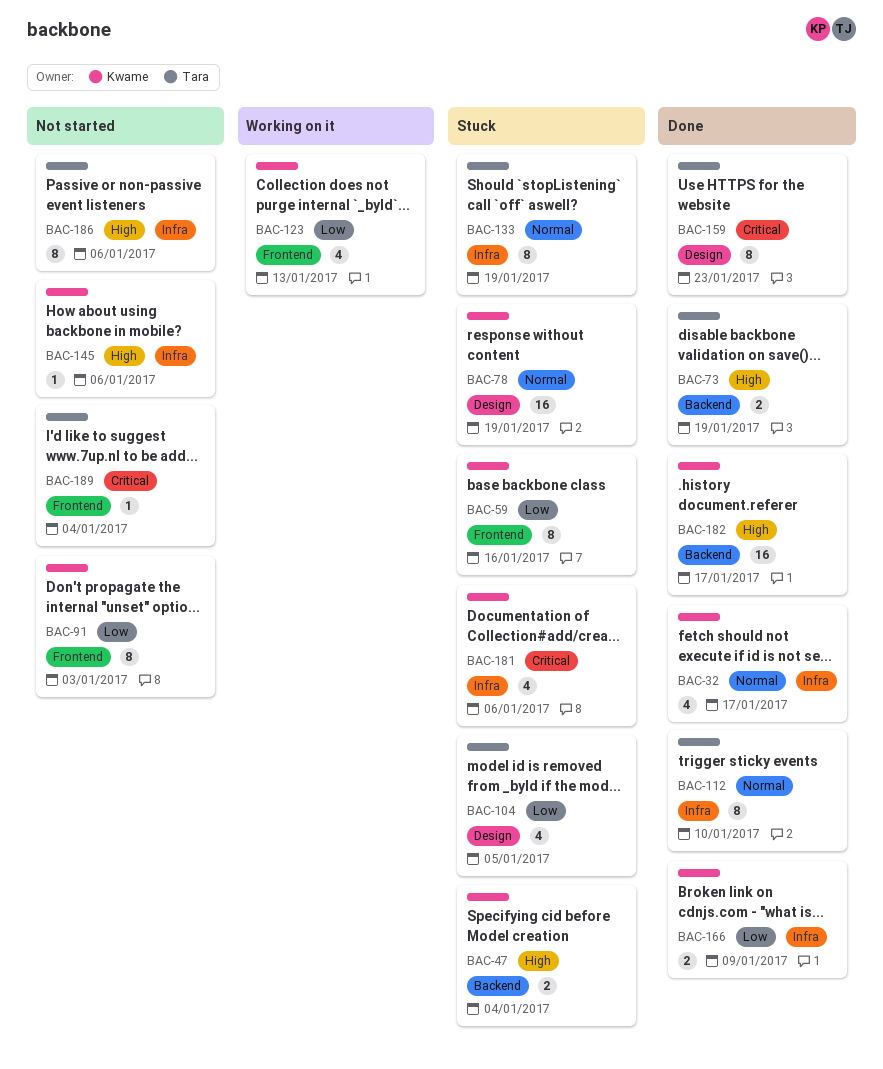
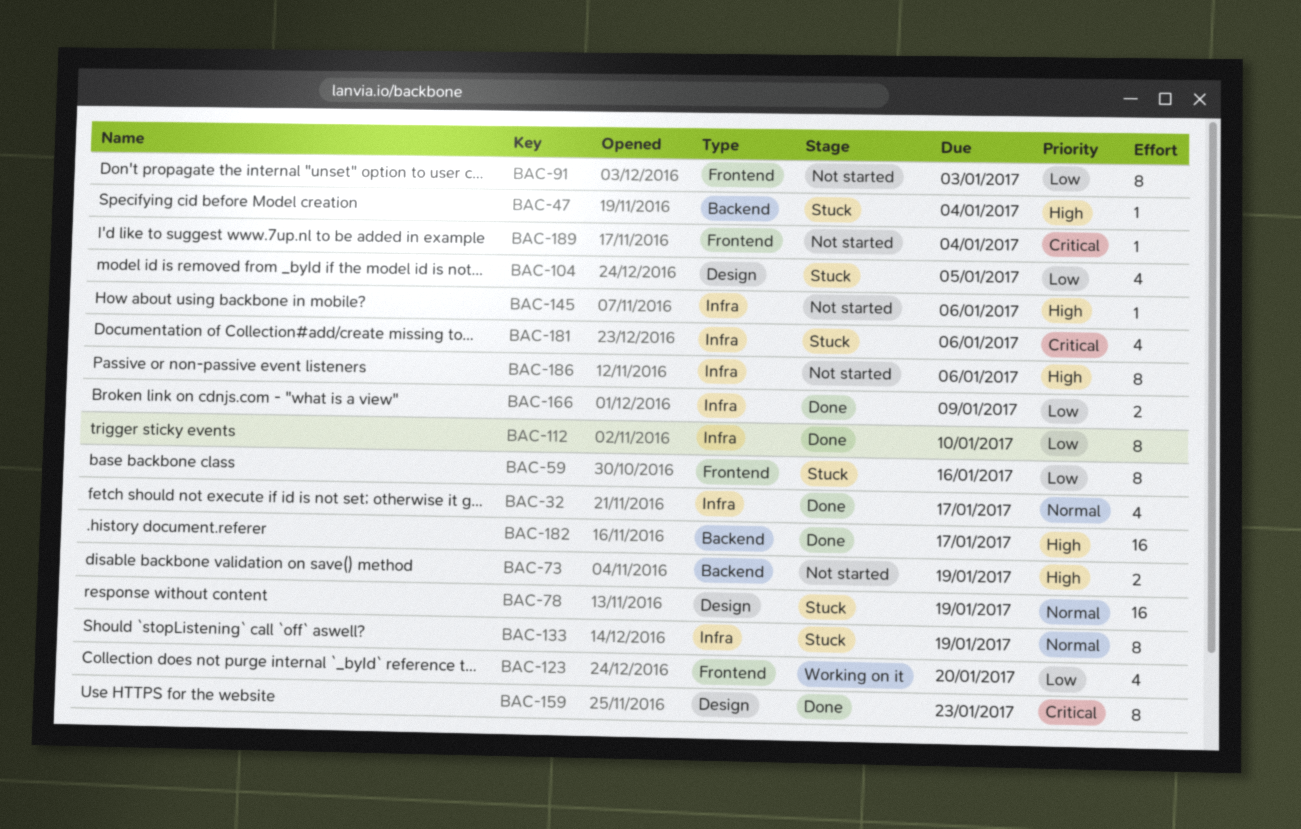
BAC-47, estimate: 2 -> 1
BAC-73, status: Done -> Not started
BAC-112, priority: Normal -> Low
BAC-123, due: Jan 13 -> Jan 20

